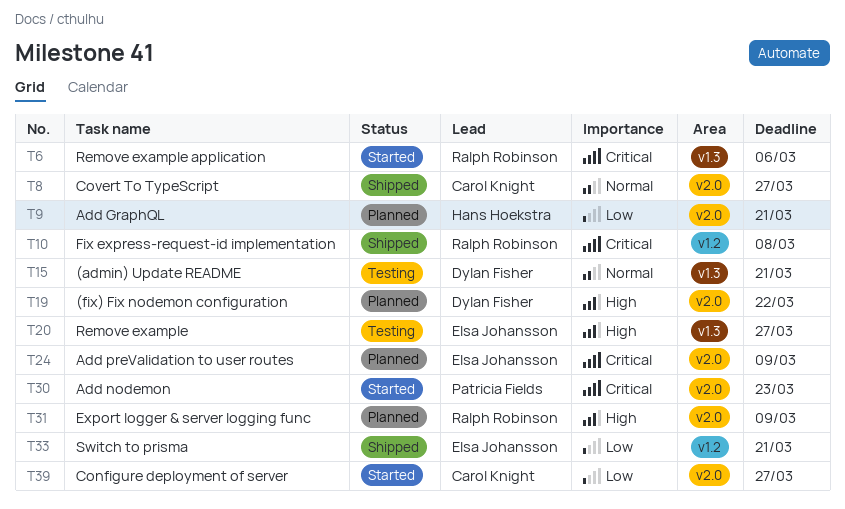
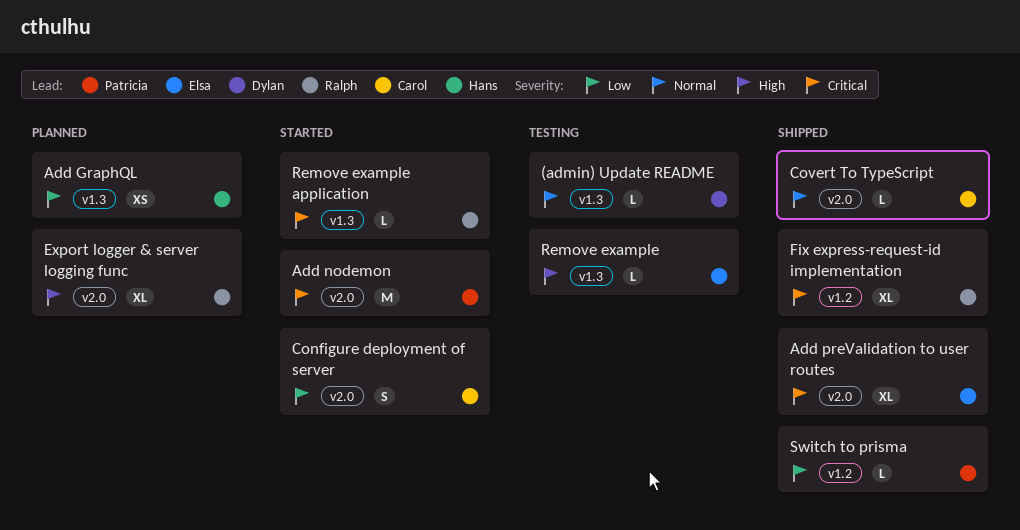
(fix) Fix nodemon configuration: present -> none
Add GraphQL, label: v2.0 -> v1.3
Add preValidation to user routes, status: Planned -> Shipped
Switch to prisma, owner: Elsa Johansson -> Patricia Fields

